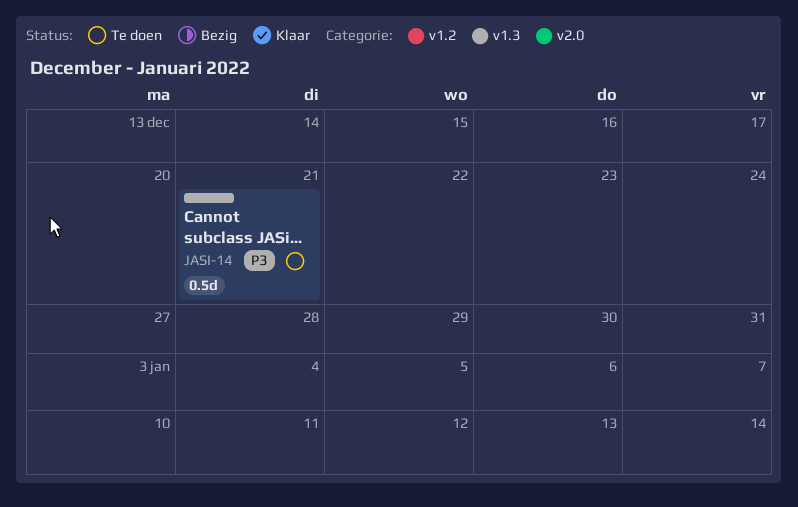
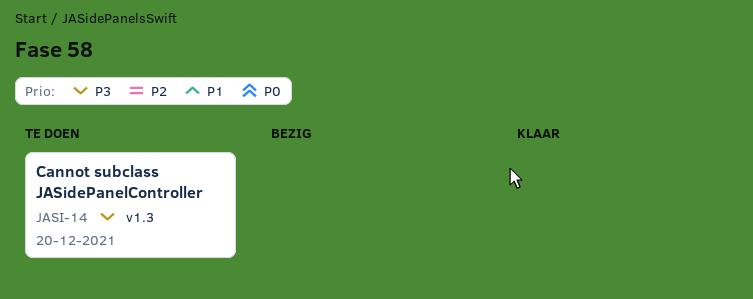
JASI-14, due: Dec 21 -> Dec 20

